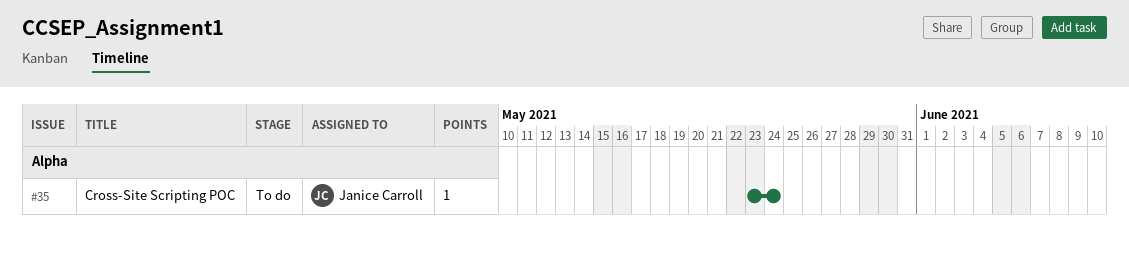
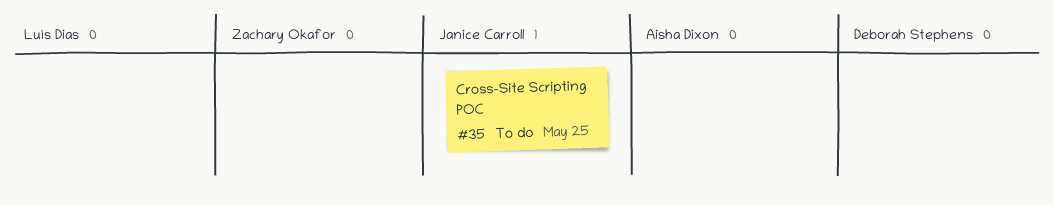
#35, due: May 24 -> May 25

